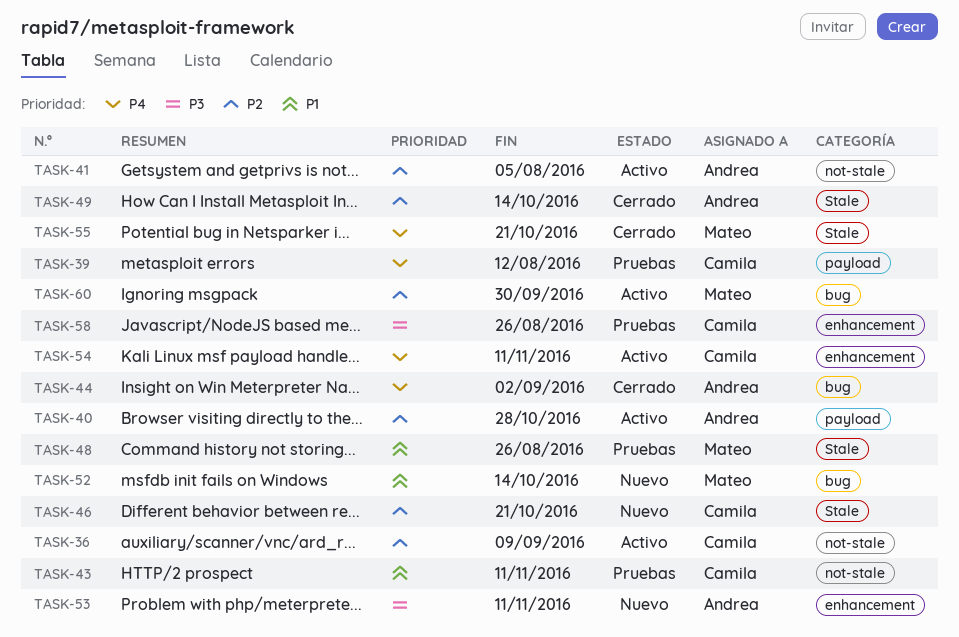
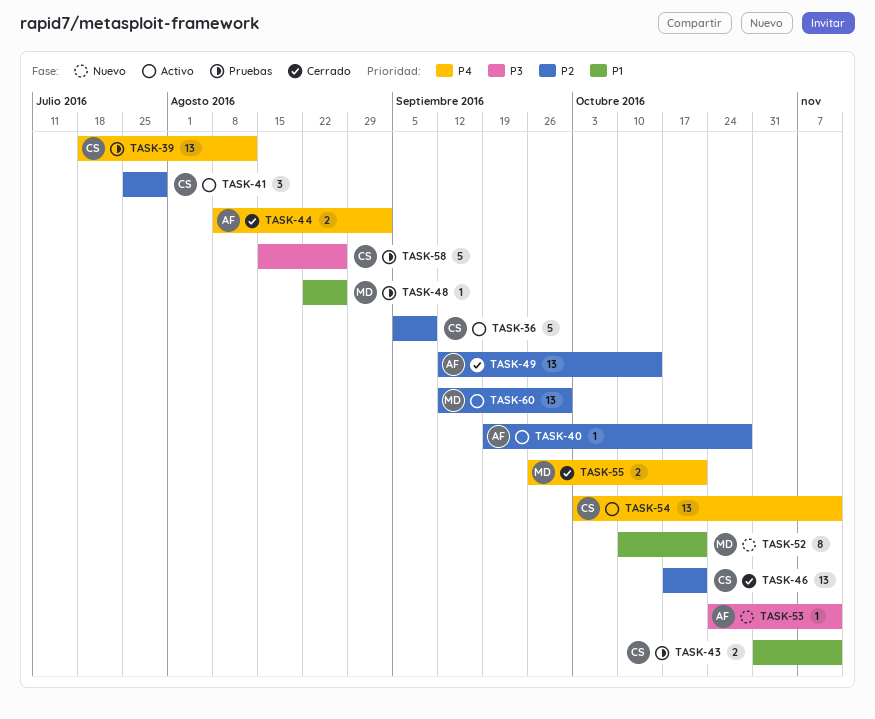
TASK-41, owner: Andrea -> Camila
TASK-41, due: Aug 5 -> Jul 29
TASK-46, status: Nuevo -> Cerrado
TASK-52, due: Oct 14 -> Oct 21

